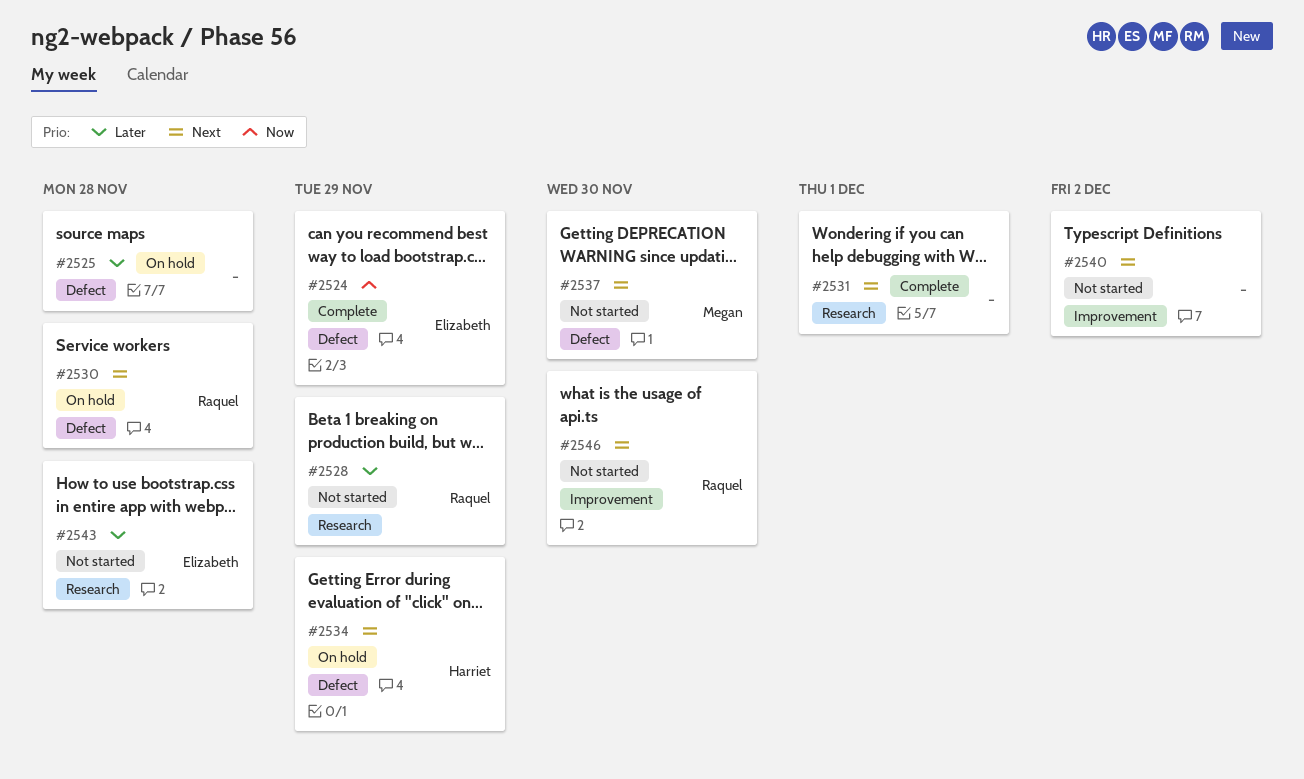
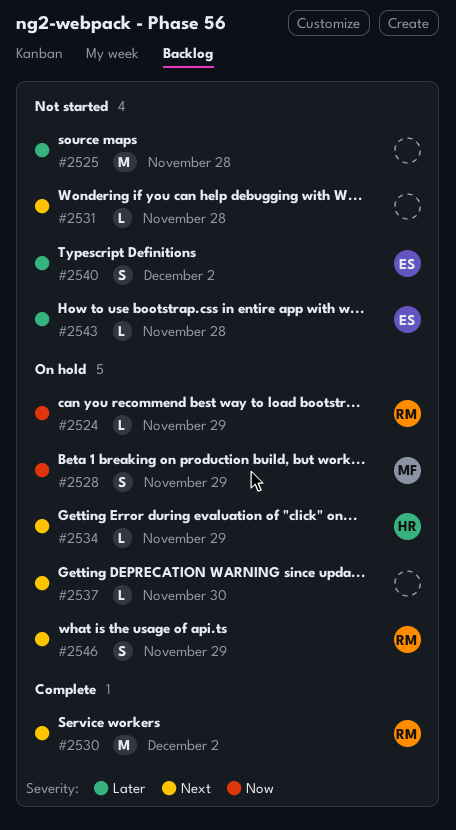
#2524, status: Complete -> On hold
#2524, owner: Elizabeth -> Raquel
#2525, status: On hold -> Not started
#2528, status: Not started -> On hold
#2528, owner: Raquel -> Megan
#2528, priority: Later -> Now
#2530, status: On hold -> Complete
#2530, due: Nov 28 -> Dec 2
#2531, status: Complete -> Not started
#2531, due: Dec 1 -> Nov 28
#2537, status: Not started -> On hold
#2537, owner: Megan -> none
#2540, owner: none -> Elizabeth
#2540, priority: Next -> Later
#2546, status: Not started -> On hold
#2546, due: Nov 30 -> Nov 29

